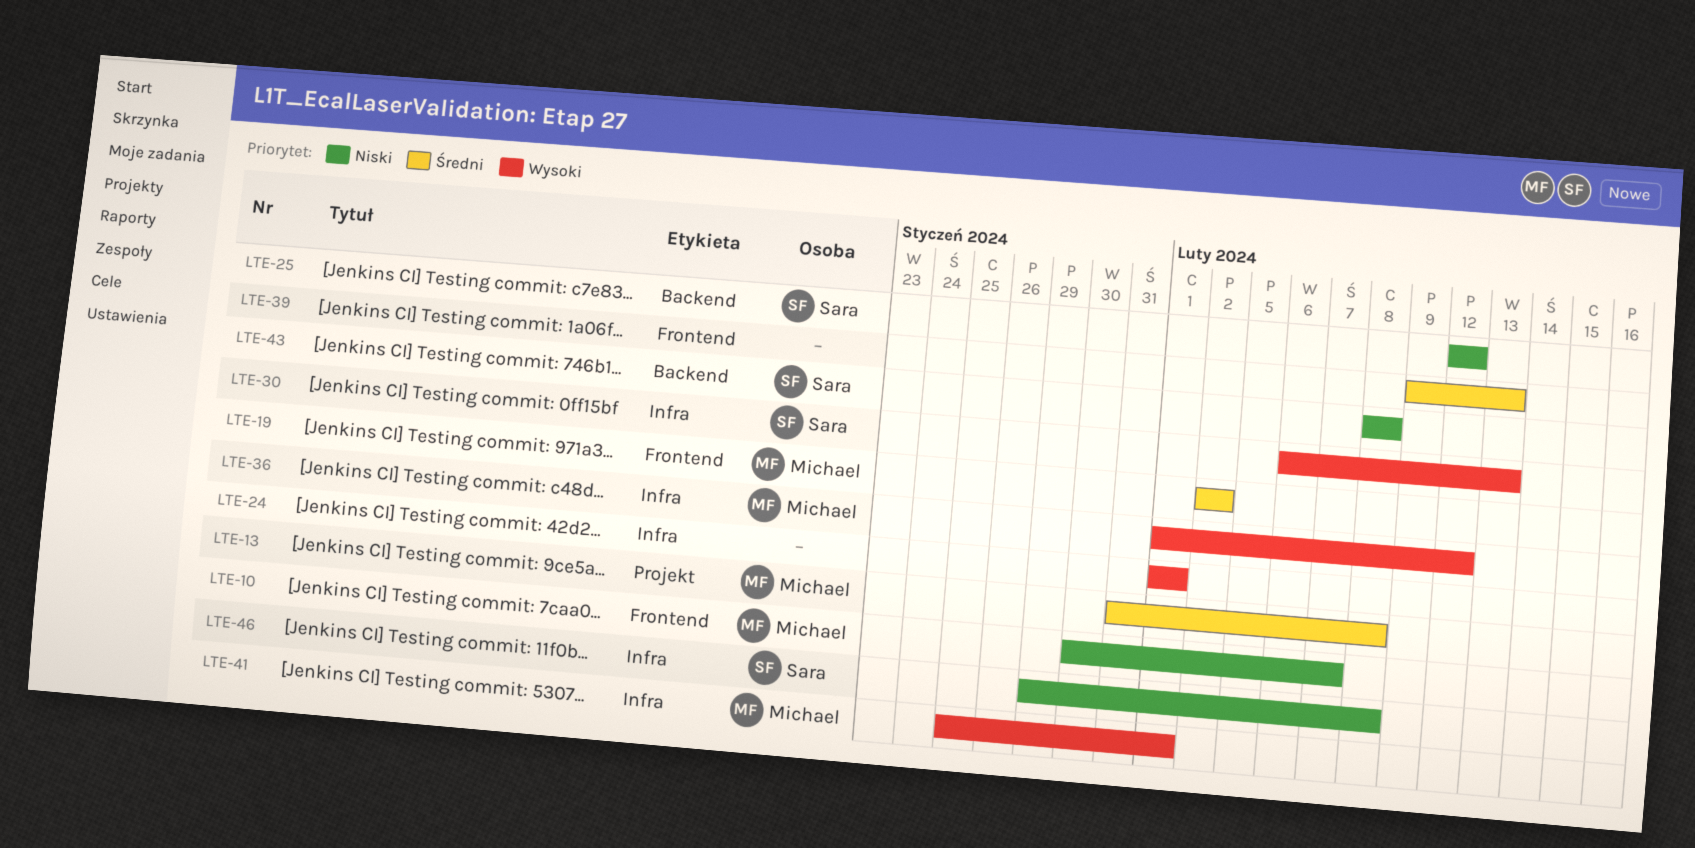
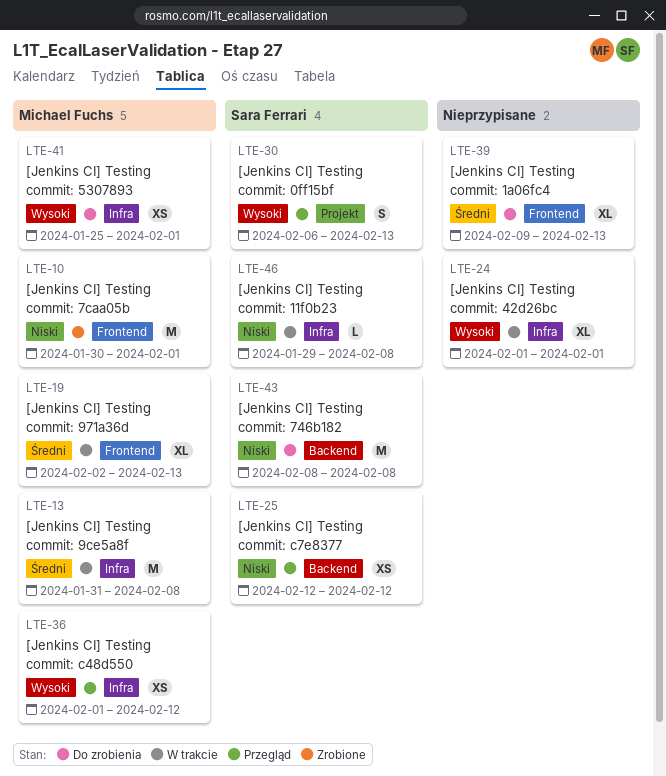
LTE-10, due: Feb 7 -> Feb 1
LTE-13, label: Projekt -> Infra
LTE-19, due: Feb 2 -> Feb 13
LTE-30, label: Infra -> Projekt

